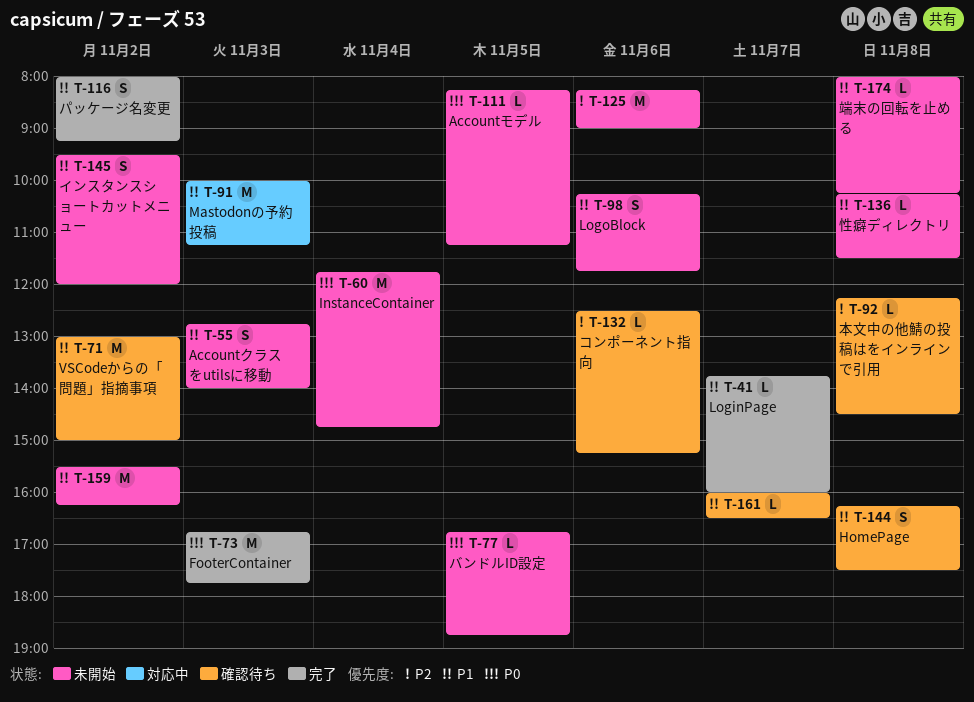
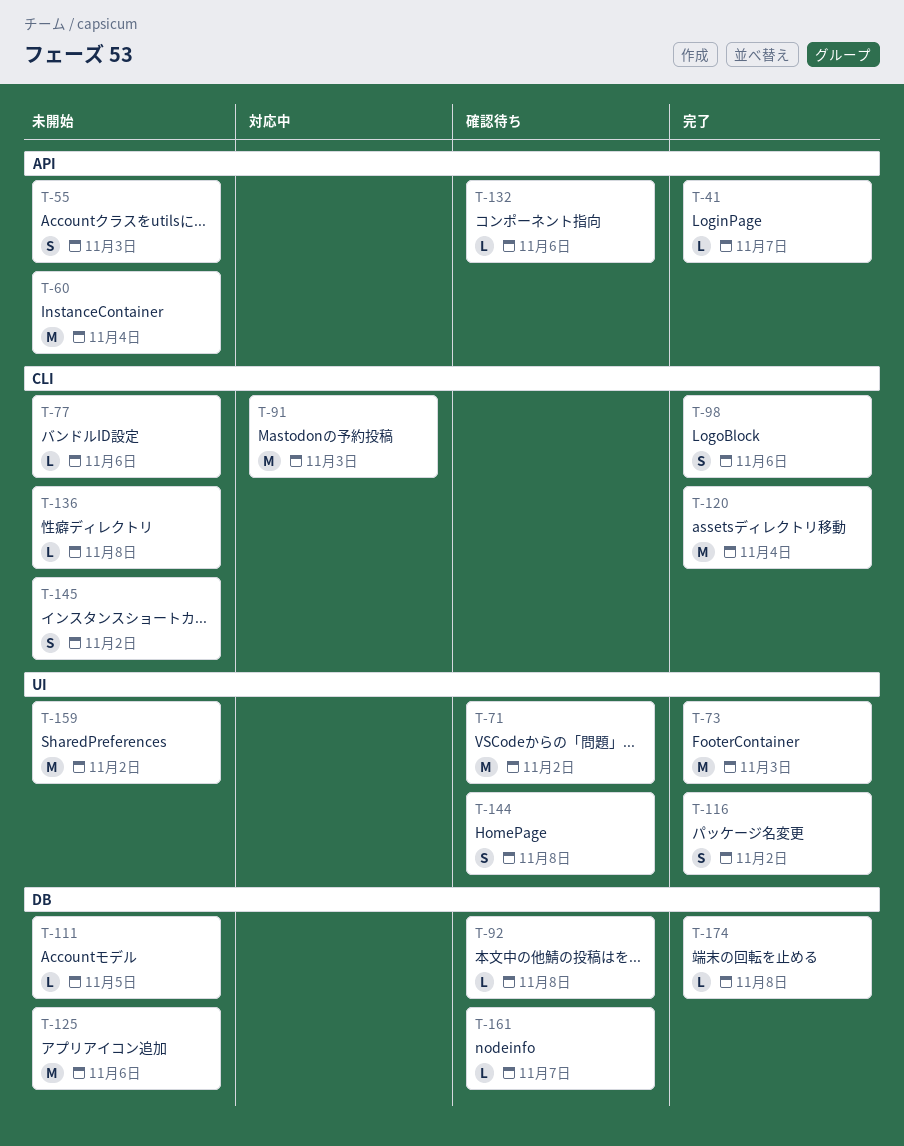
T-77, day: Nov 5 -> Nov 6
T-98, status: 未開始 -> 完了
T-120: none -> present
T-174, status: 未開始 -> 完了

